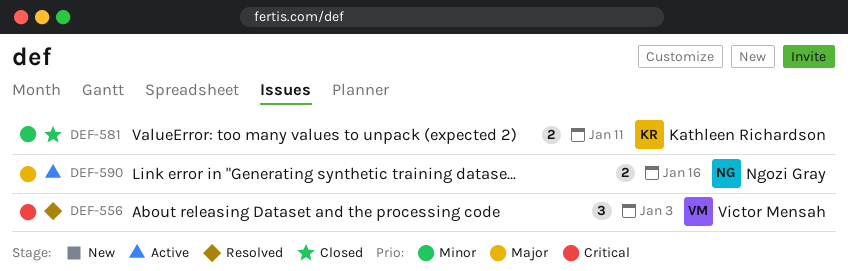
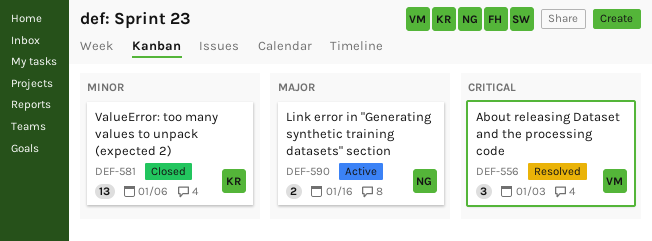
DEF-581, estimate: 2 -> 13
DEF-581, due: Jan 11 -> Jan 6

